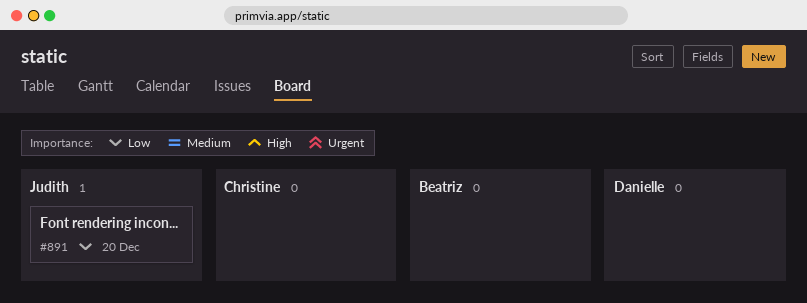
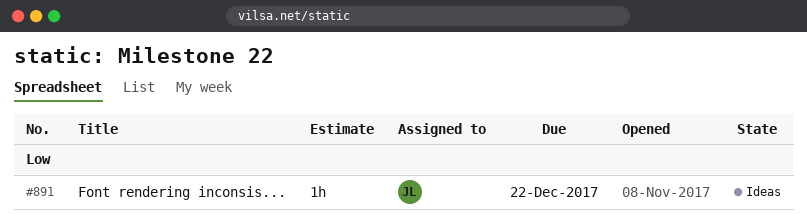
#891, due: Dec 20 -> Dec 22

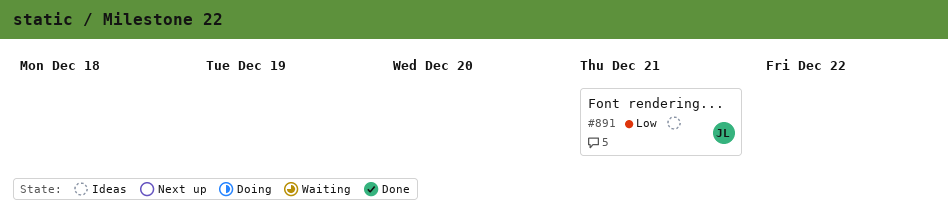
#891, due: Dec 22 -> Dec 21

